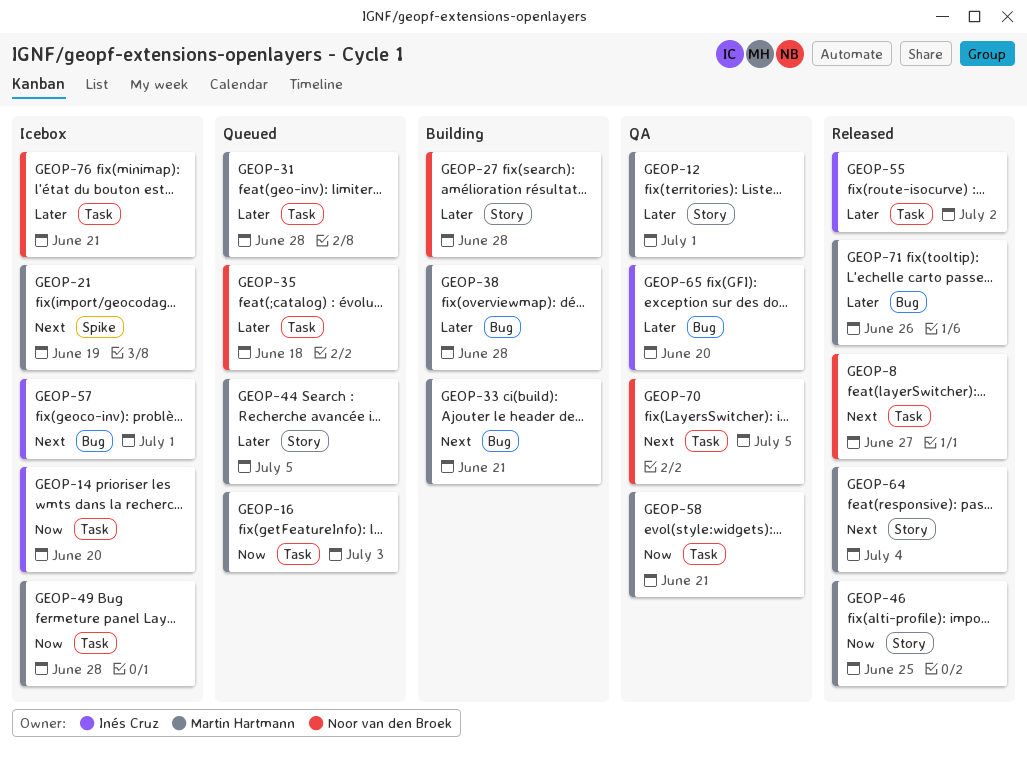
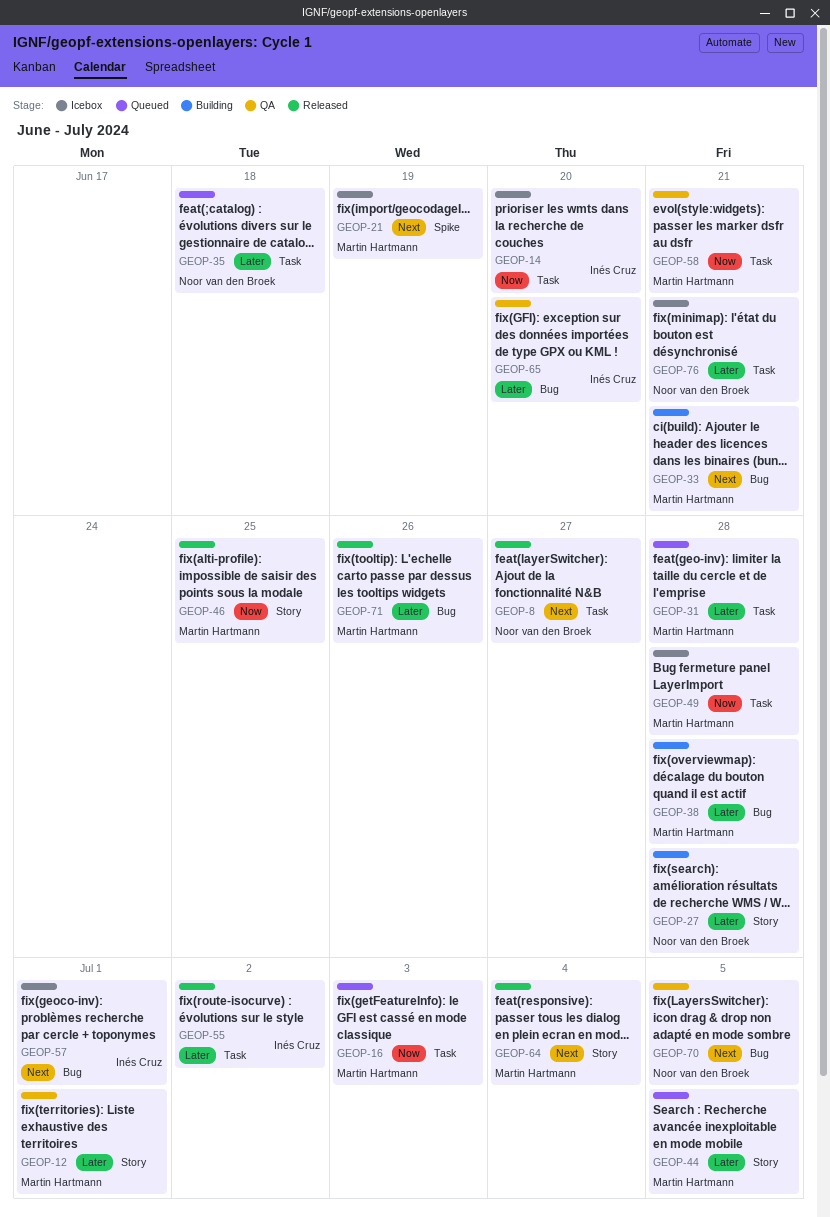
GEOP-70, label: Task -> Bug

